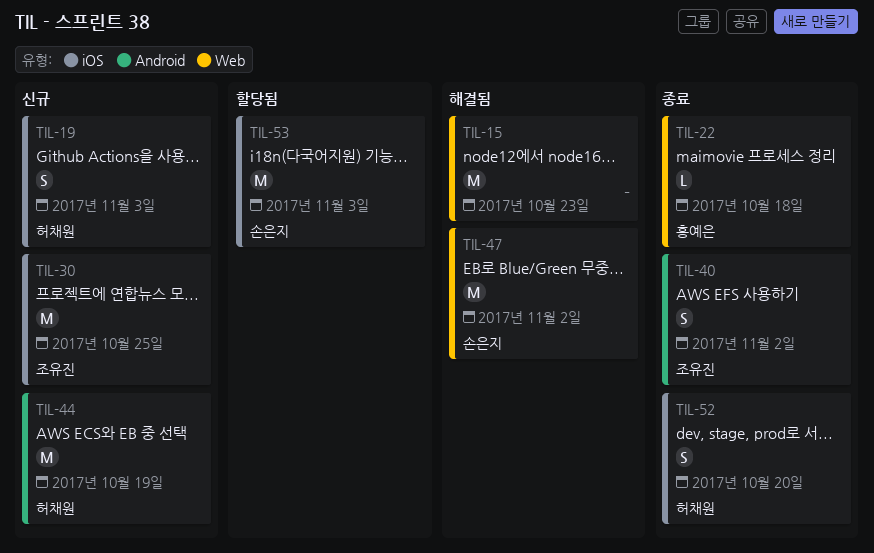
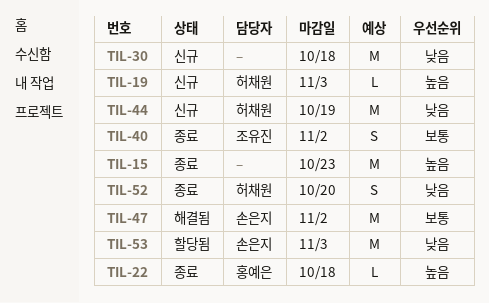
TIL-15, status: 해결됨 -> 종료
TIL-19, estimate: S -> L
TIL-30, owner: 조유진 -> none
TIL-30, due: Oct 25 -> Oct 18

